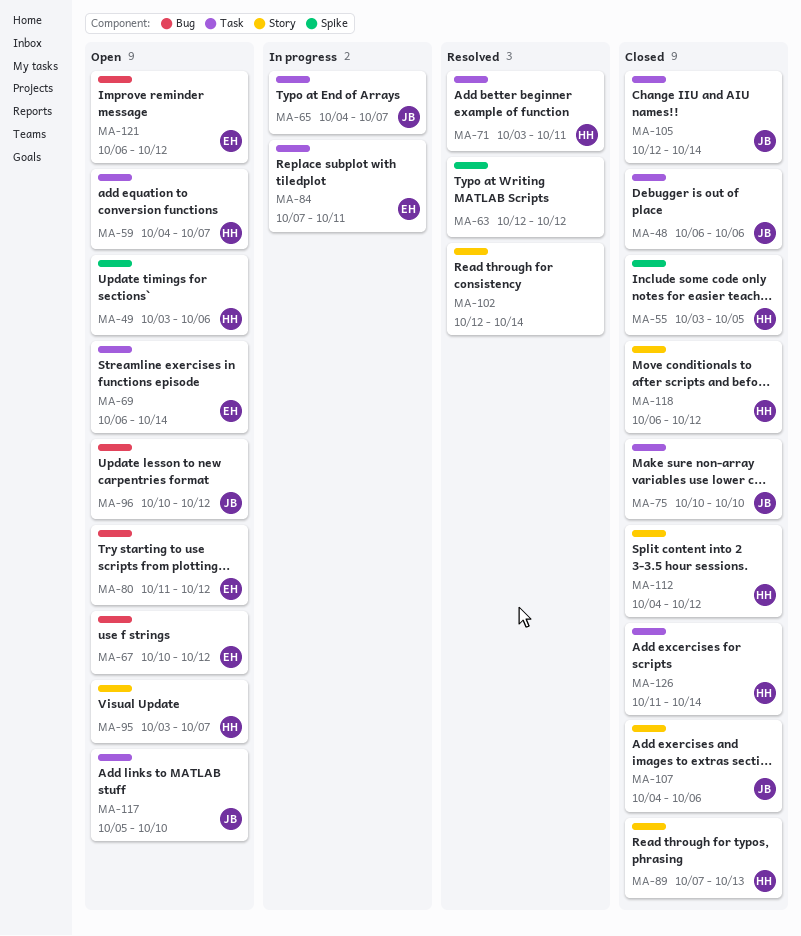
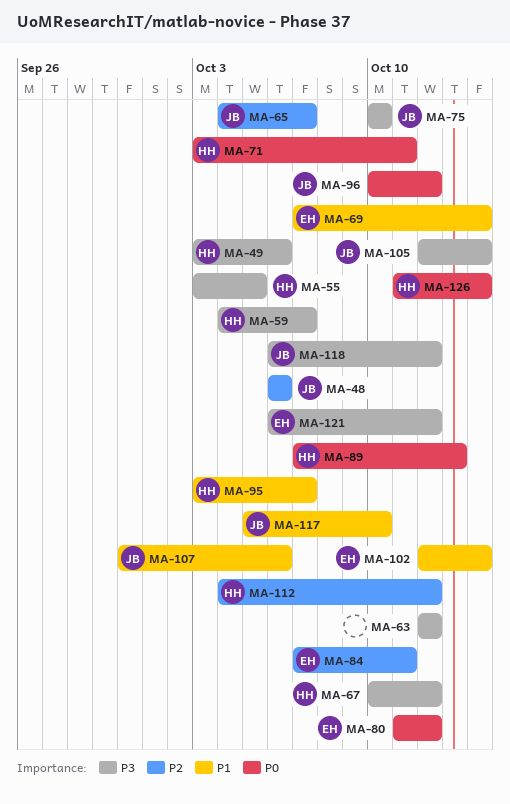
MA-67, owner: EH -> HH
MA-69, start: Oct 6 -> Oct 7
MA-102, owner: none -> EH
MA-107, start: Oct 4 -> Sep 30
MA-118, owner: HH -> JB

